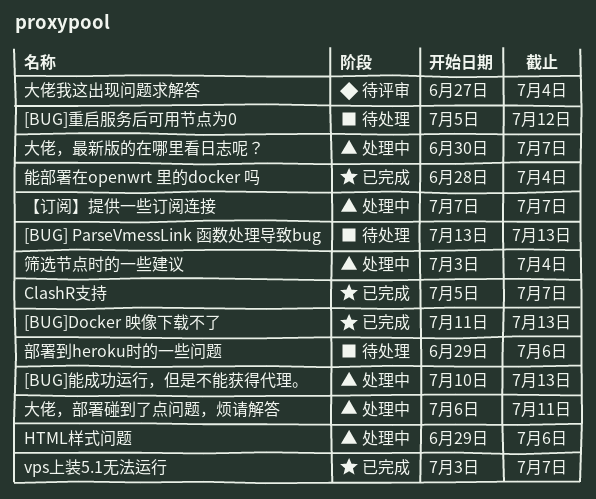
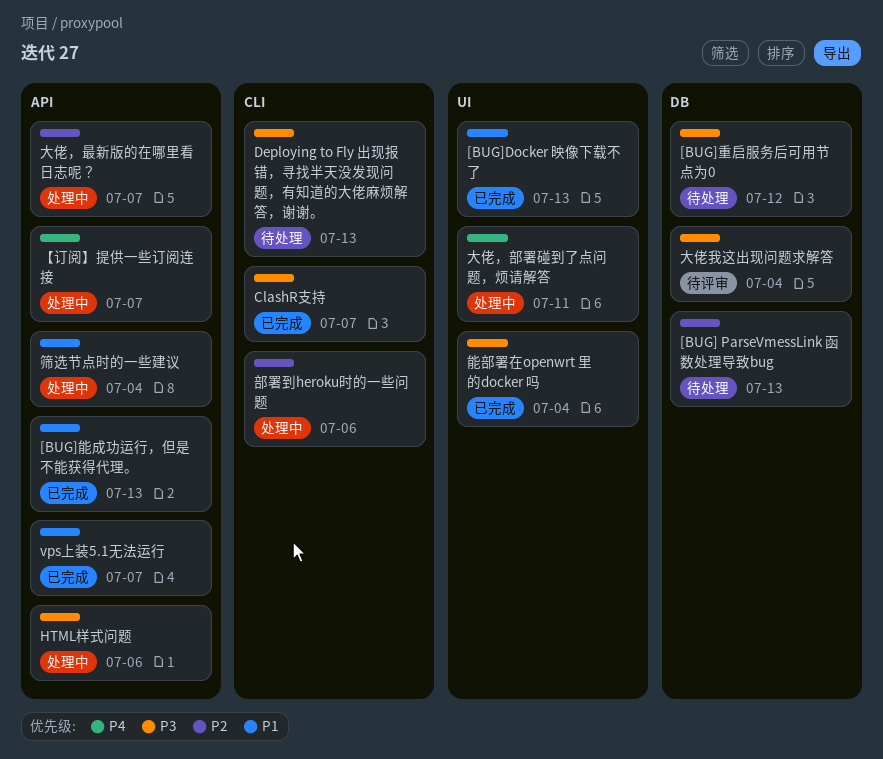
[BUG]能成功运行，但是不能获得代理。, status: 处理中 -> 已完成
Deploying to Fly 出现报错，寻找半天没发现问题，有知道的大佬麻烦解答，谢谢。: none -> present
部署到heroku时的一些问题, status: 待处理 -> 处理中

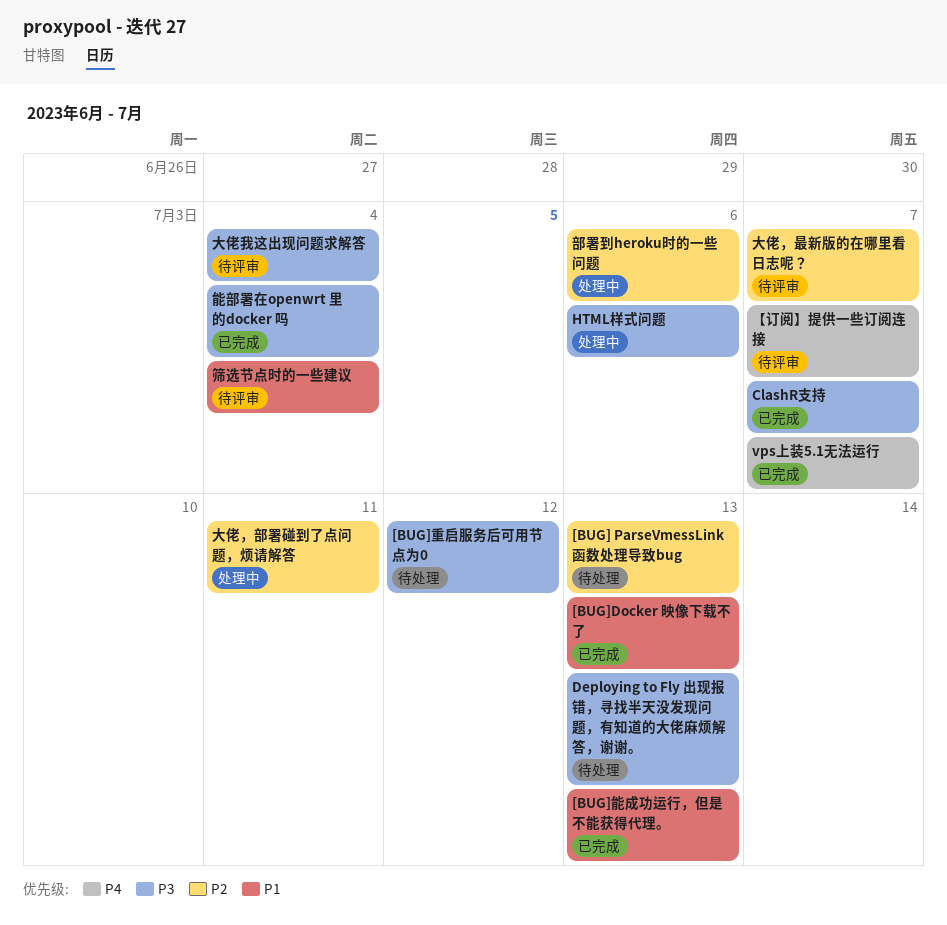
vps上装5.1无法运行, priority: P1 -> P4
【订阅】提供一些订阅连接, status: 处理中 -> 待评审
大佬，最新版的在哪里看日志呢？, status: 处理中 -> 待评审
大佬，部署碰到了点问题，烦请解答, priority: P4 -> P2
筛选节点时的一些建议, status: 处理中 -> 待评审

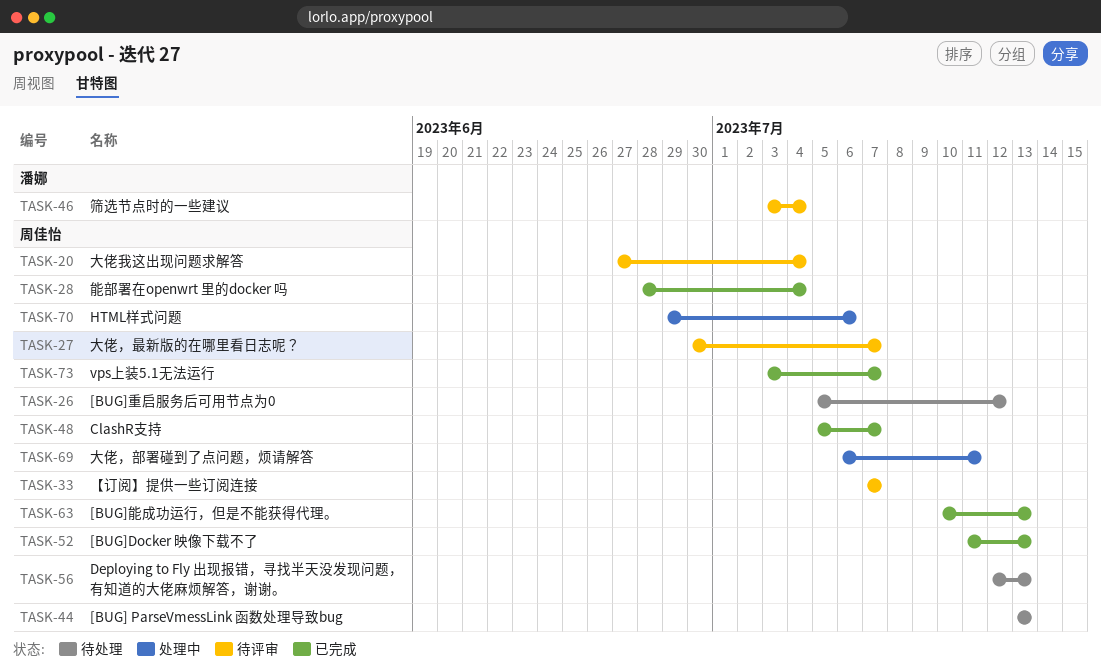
部署到heroku时的一些问题: present -> none

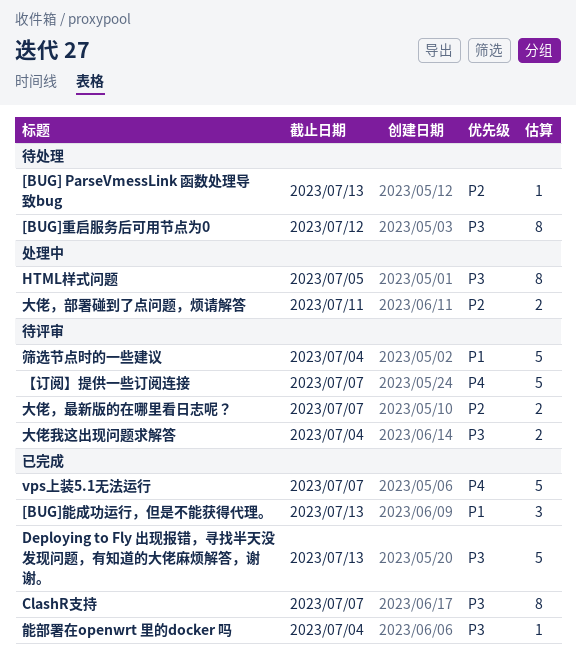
[BUG]Docker 映像下载不了: present -> none
Deploying to Fly 出现报错，寻找半天没发现问题，有知道的大佬麻烦解答，谢谢。, status: 待处理 -> 已完成
HTML样式问题, due: Jul 6 -> Jul 5

